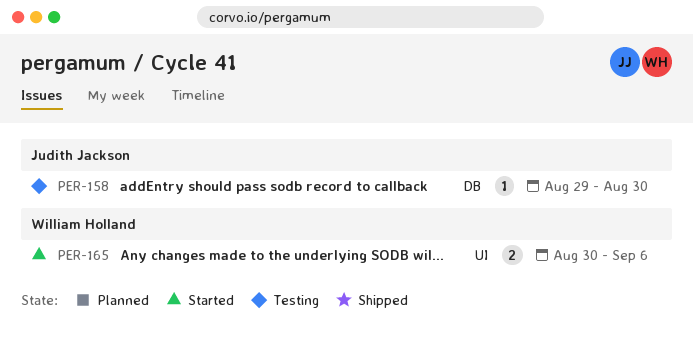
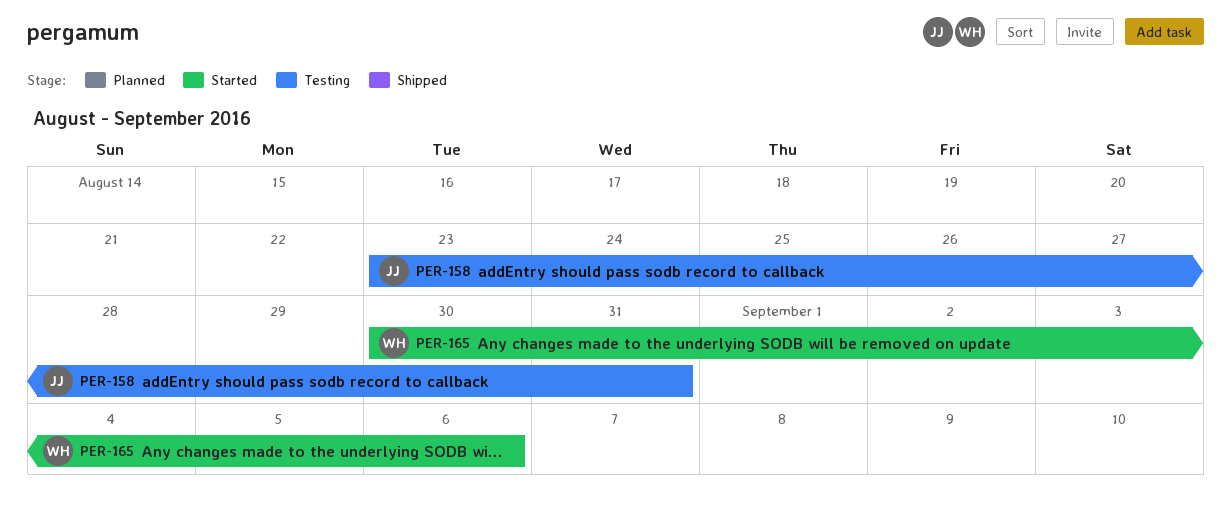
PER-158, start: Aug 29 -> Aug 23
PER-158, due: Aug 30 -> Aug 31

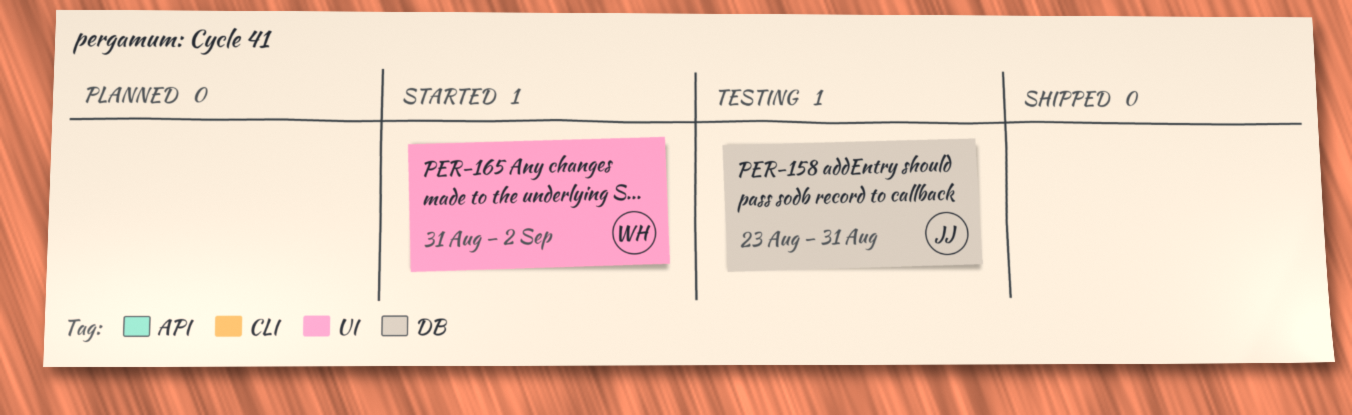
PER-165, start: Aug 30 -> Aug 31
PER-165, due: Sep 6 -> Sep 2

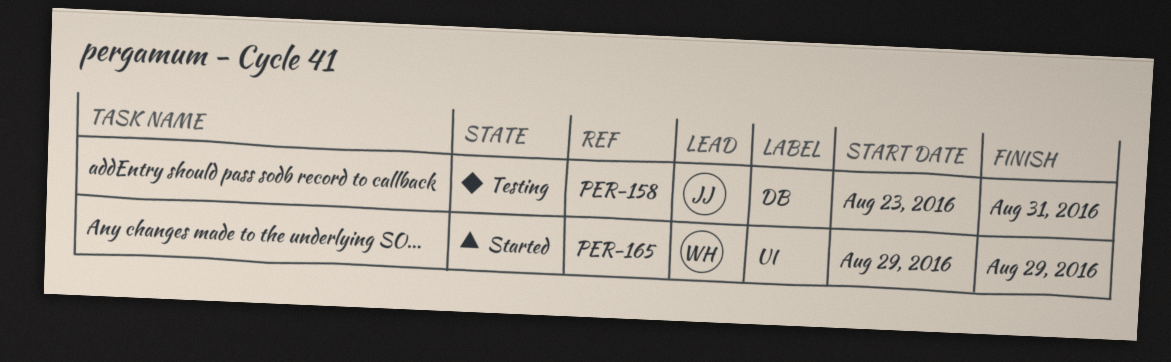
PER-165, start: Aug 31 -> Aug 29
PER-165, due: Sep 2 -> Aug 29

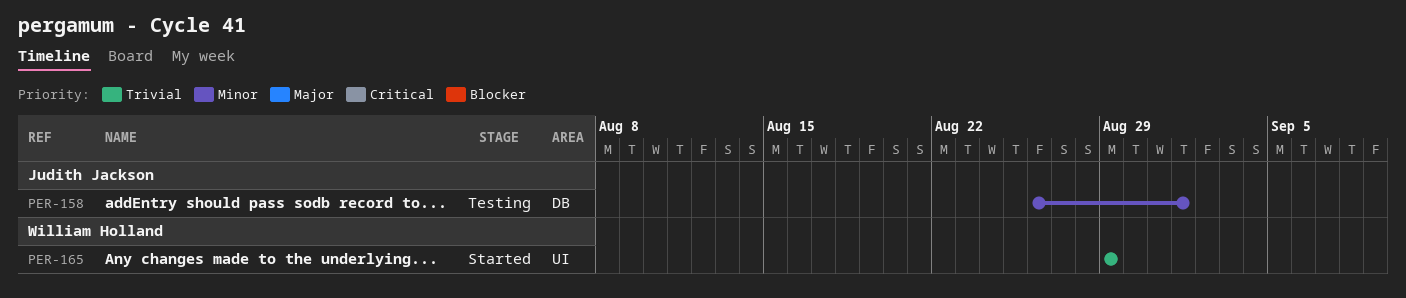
PER-158, start: Aug 23 -> Aug 26
PER-158, due: Aug 31 -> Sep 1

